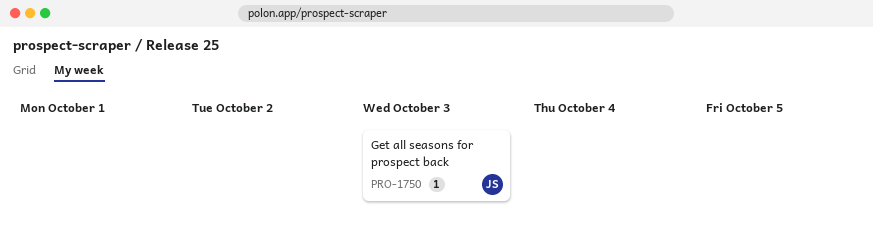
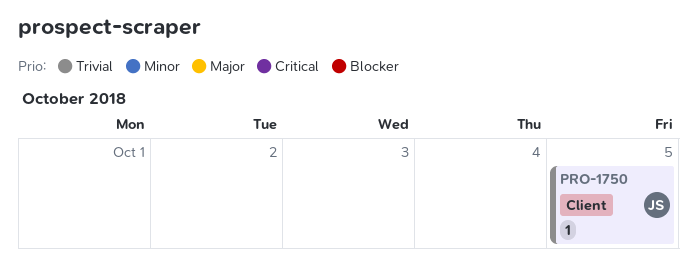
PRO-1750, due: Oct 3 -> Oct 5

